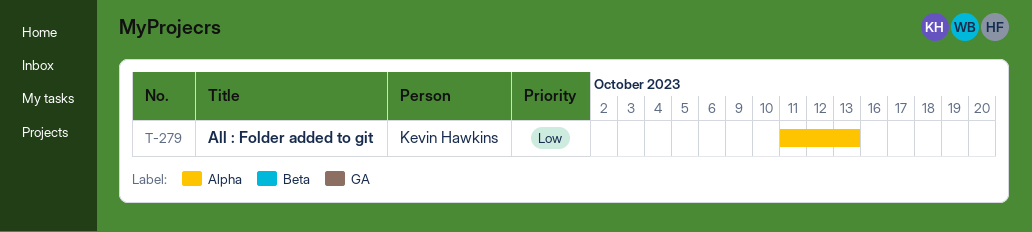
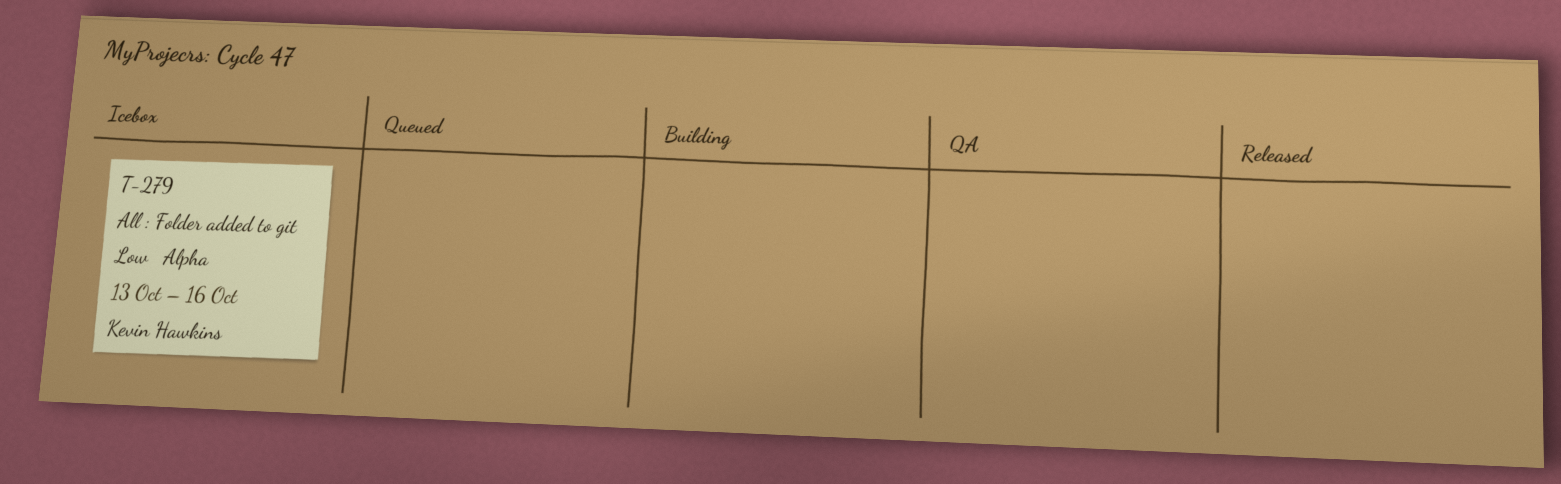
T-279, start: Oct 11 -> Oct 13
T-279, due: Oct 13 -> Oct 16

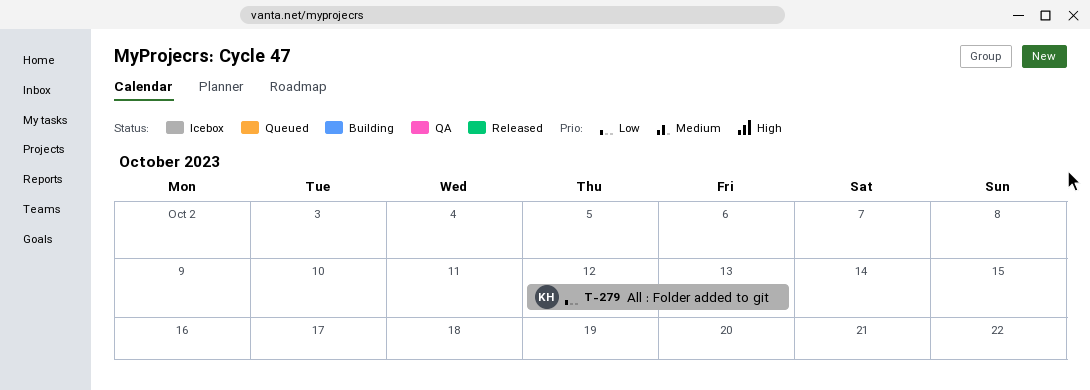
T-279, start: Oct 13 -> Oct 12
T-279, due: Oct 16 -> Oct 13

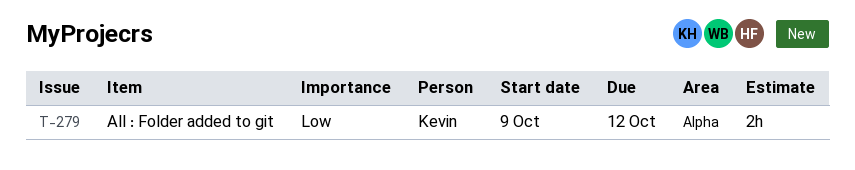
T-279, start: Oct 12 -> Oct 9
T-279, due: Oct 13 -> Oct 12

